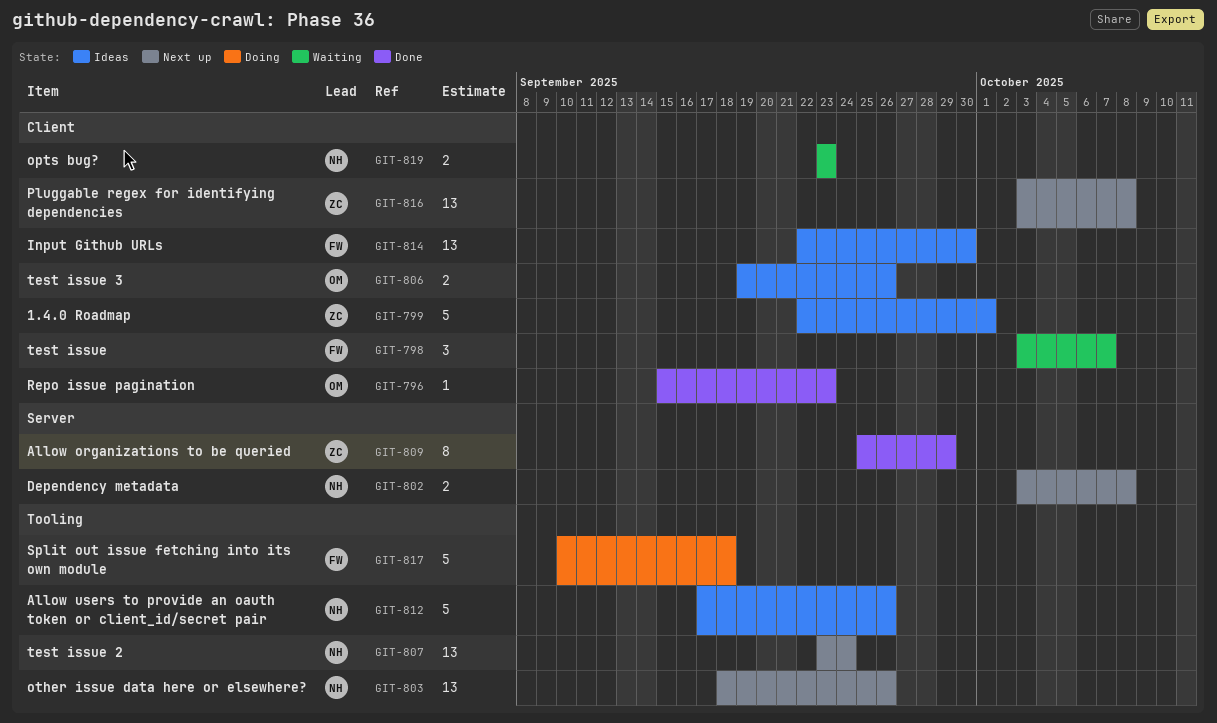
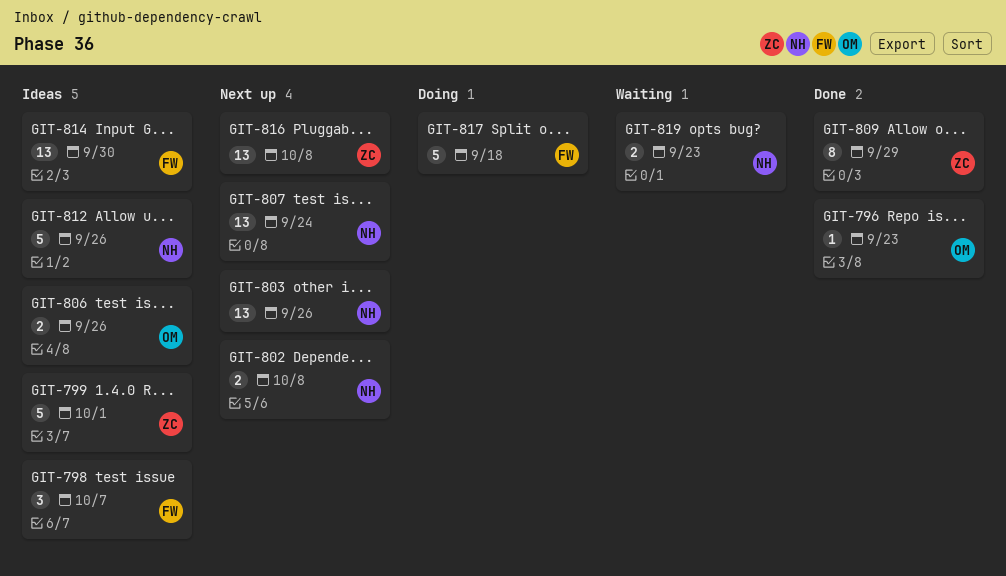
GIT-798, status: Waiting -> Ideas

